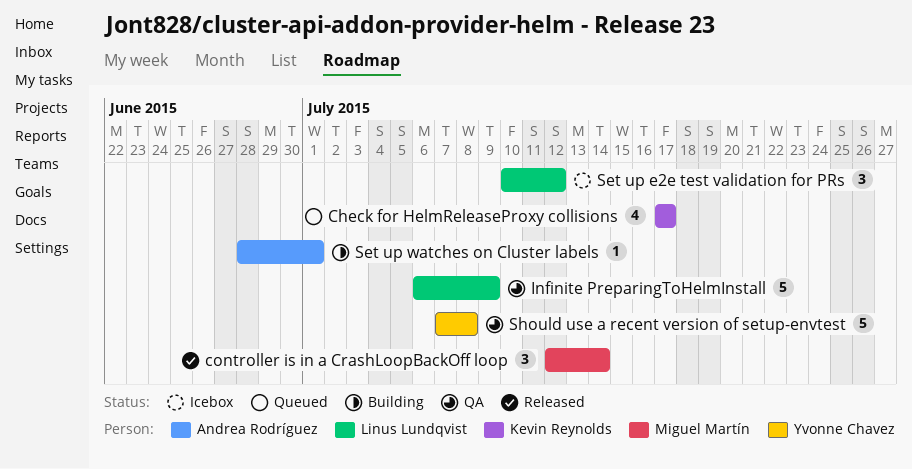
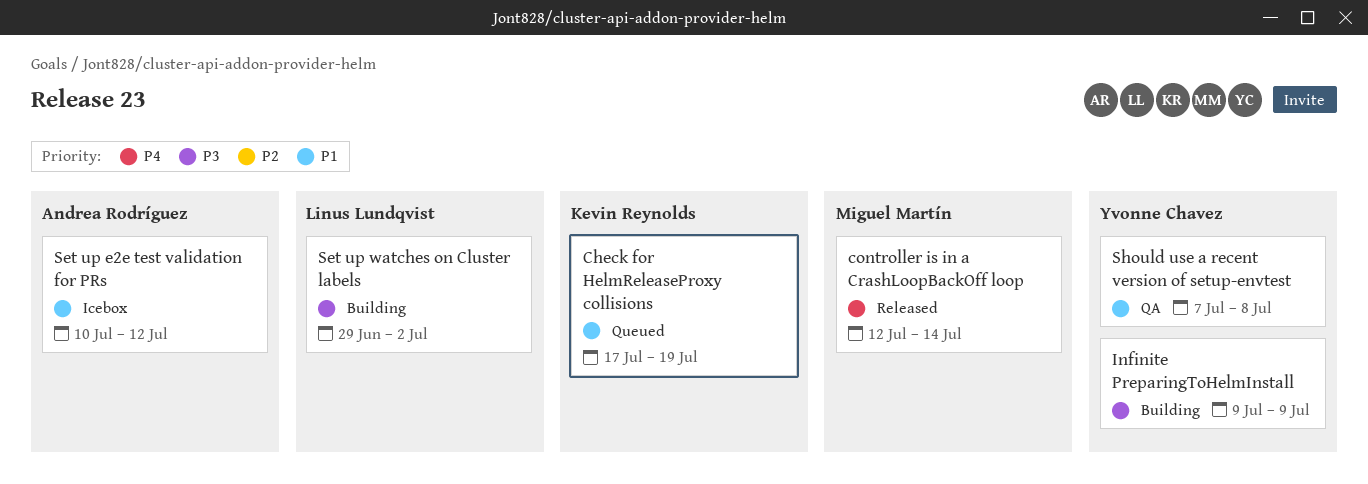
Check for HelmReleaseProxy collisions, due: Jul 17 -> Jul 19
Infinite PreparingToHelmInstall, status: QA -> Building
Infinite PreparingToHelmInstall, owner: Linus Lundqvist -> Yvonne Chavez
Infinite PreparingToHelmInstall, start: Jul 6 -> Jul 9
Set up e2e test validation for PRs, owner: Linus Lundqvist -> Andrea Rodríguez
Set up watches on Cluster labels, owner: Andrea Rodríguez -> Linus Lundqvist
Set up watches on Cluster labels, start: Jun 28 -> Jun 29
Set up watches on Cluster labels, due: Jul 1 -> Jul 2

